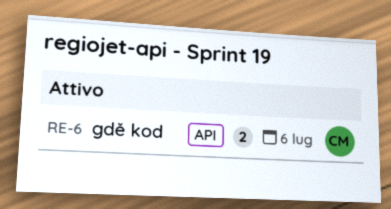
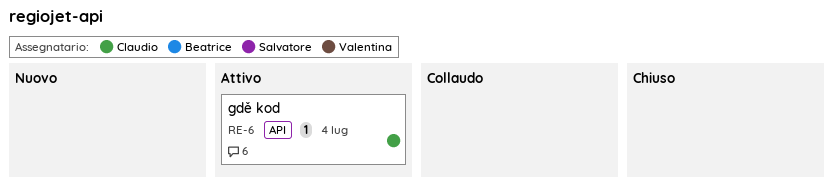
RE-6, estimate: 2 -> 1
RE-6, due: Jul 6 -> Jul 4

